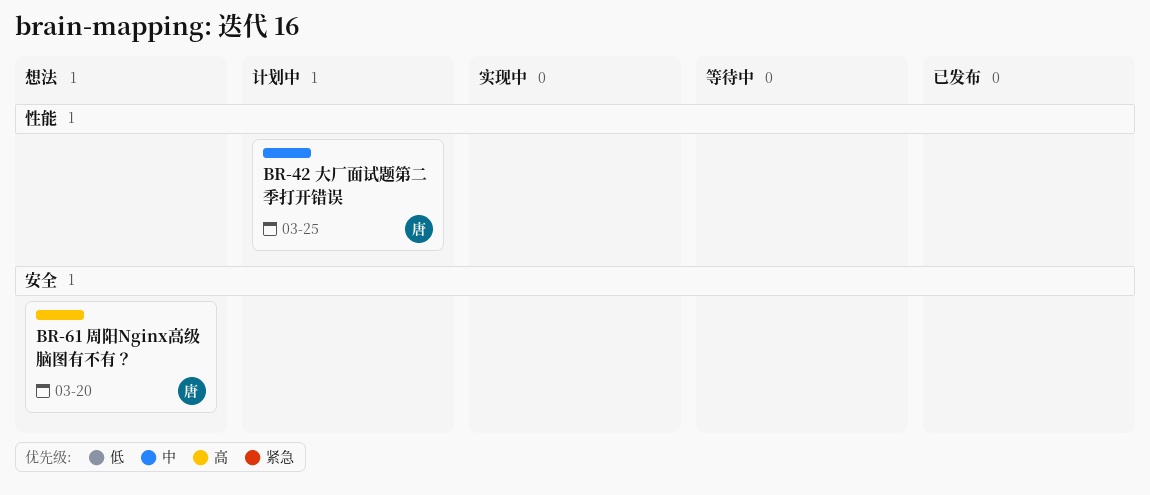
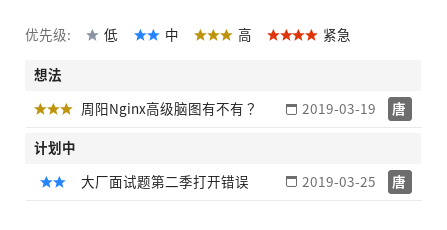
周阳Nginx高级脑图有不有？, due: Mar 20 -> Mar 19

